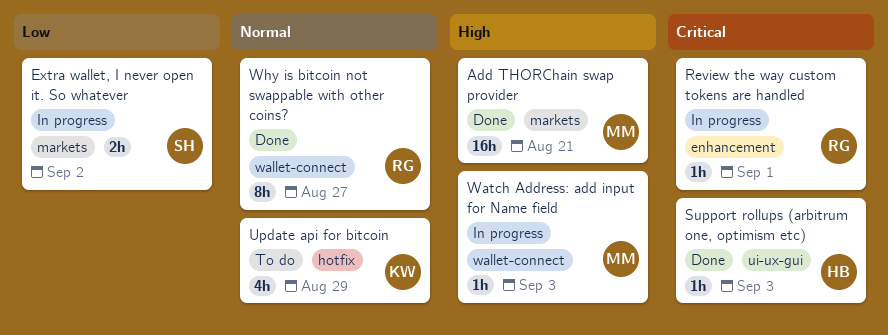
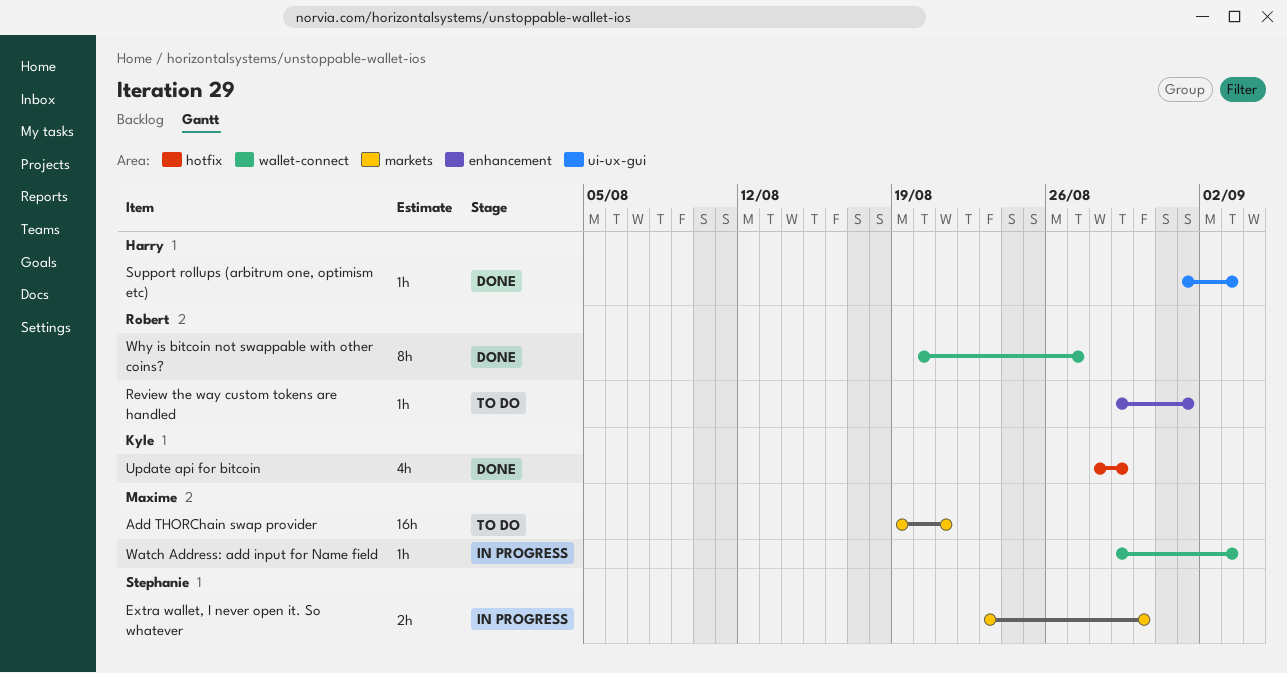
Add THORChain swap provider, status: Done -> To do
Extra wallet, I never open it. So whatever, due: Sep 2 -> Aug 30
Review the way custom tokens are handled, status: In progress -> To do
Update api for bitcoin, status: To do -> Done

